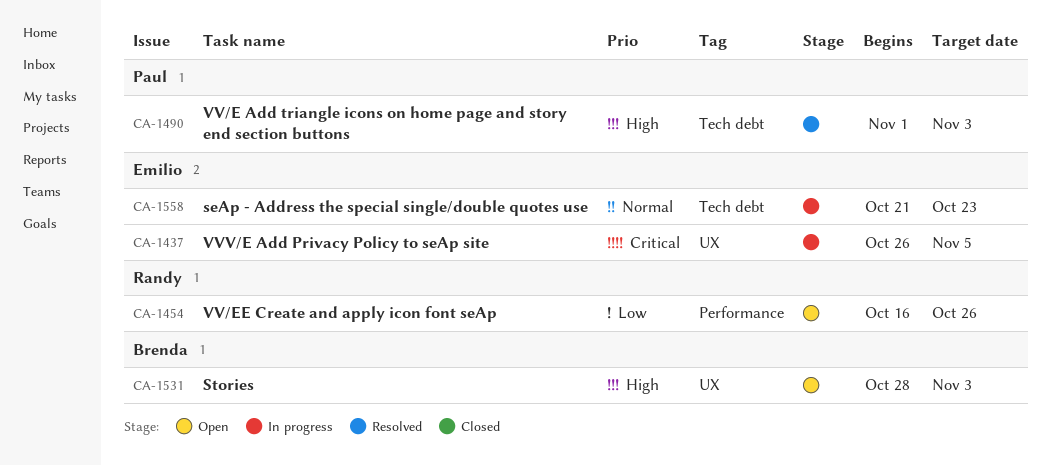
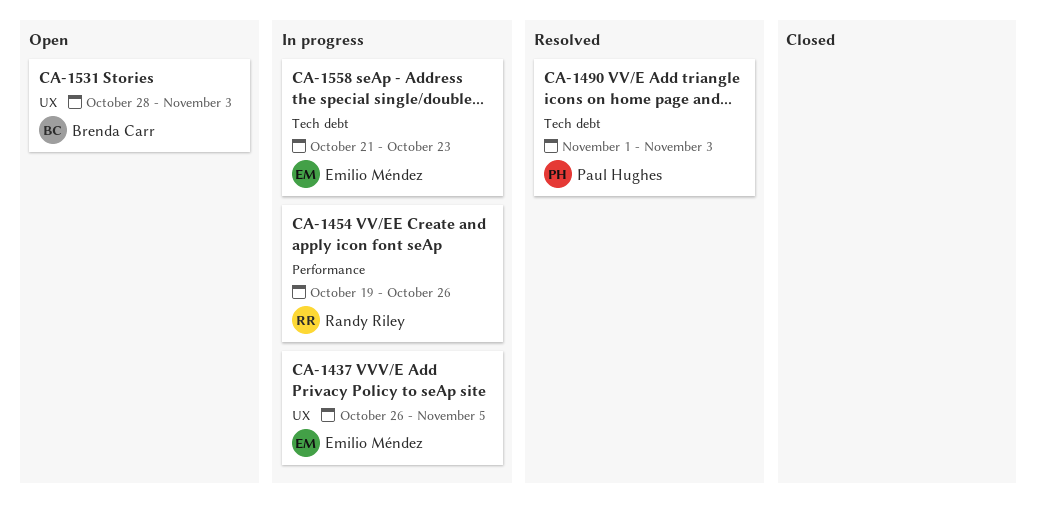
CA-1454, status: Open -> In progress
CA-1454, start: Oct 16 -> Oct 19

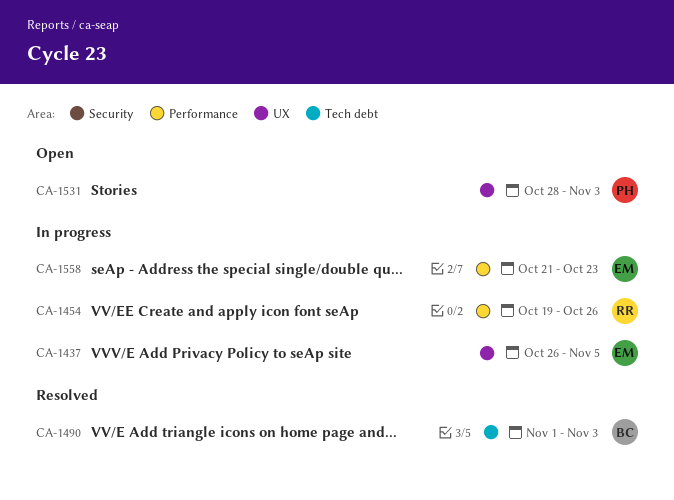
CA-1490, owner: Paul Hughes -> Brenda Carr
CA-1531, owner: Brenda Carr -> Paul Hughes
CA-1558, label: Tech debt -> Performance

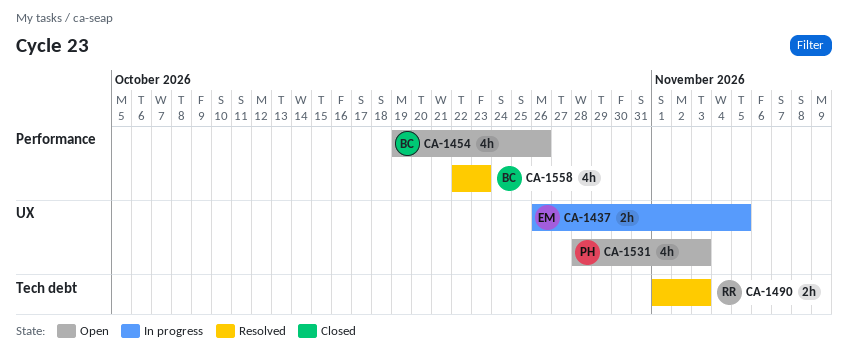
CA-1454, status: In progress -> Open
CA-1454, owner: RR -> BC
CA-1490, owner: BC -> RR
CA-1558, status: In progress -> Resolved
CA-1558, owner: EM -> BC
CA-1558, start: Oct 21 -> Oct 22

